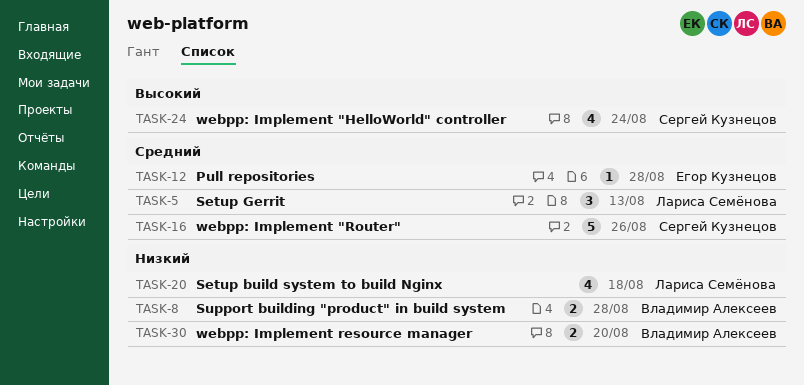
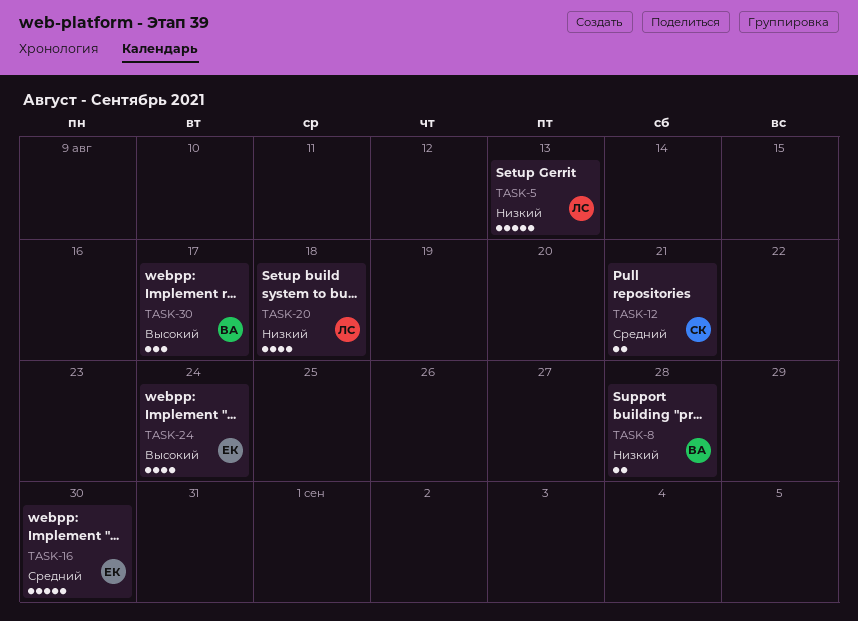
TASK-5, priority: Средний -> Низкий
TASK-5, estimate: 3 -> 5
TASK-12, owner: Егор Кузнецов -> Сергей Кузнецов
TASK-12, estimate: 1 -> 2
TASK-12, due: Aug 28 -> Aug 21
TASK-16, owner: Сергей Кузнецов -> Егор Кузнецов
TASK-16, due: Aug 26 -> Aug 30
TASK-24, owner: Сергей Кузнецов -> Егор Кузнецов
TASK-30, priority: Низкий -> Высокий
TASK-30, estimate: 2 -> 3
TASK-30, due: Aug 20 -> Aug 17

